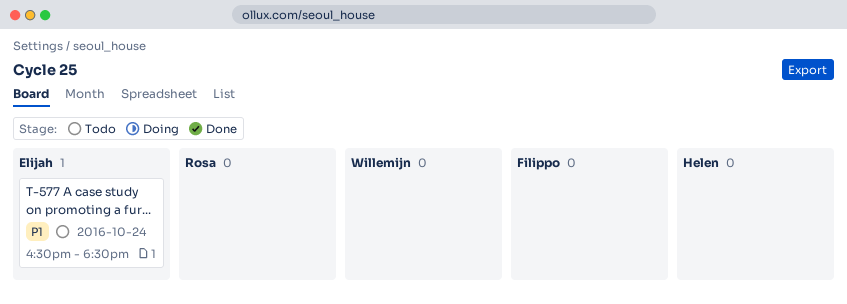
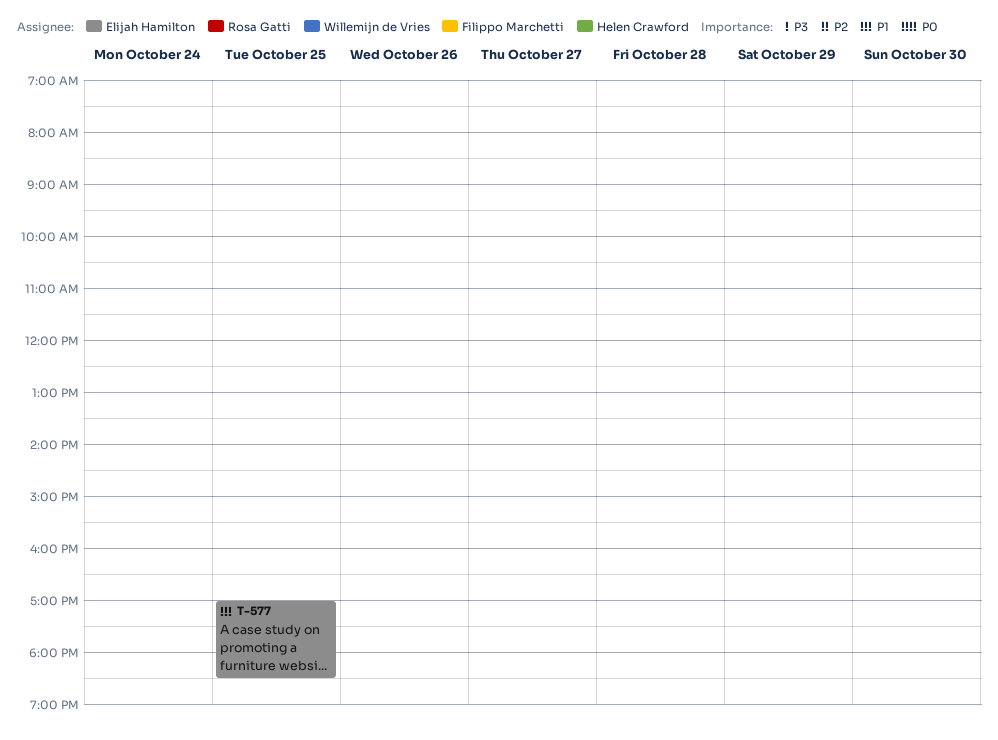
T-577, day: Oct 24 -> Oct 25
T-577, begins: 16:30 -> 17:00

